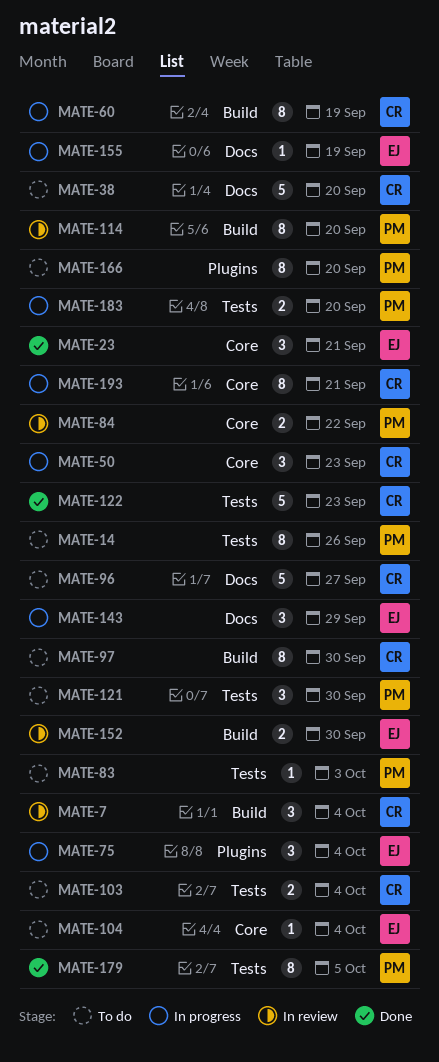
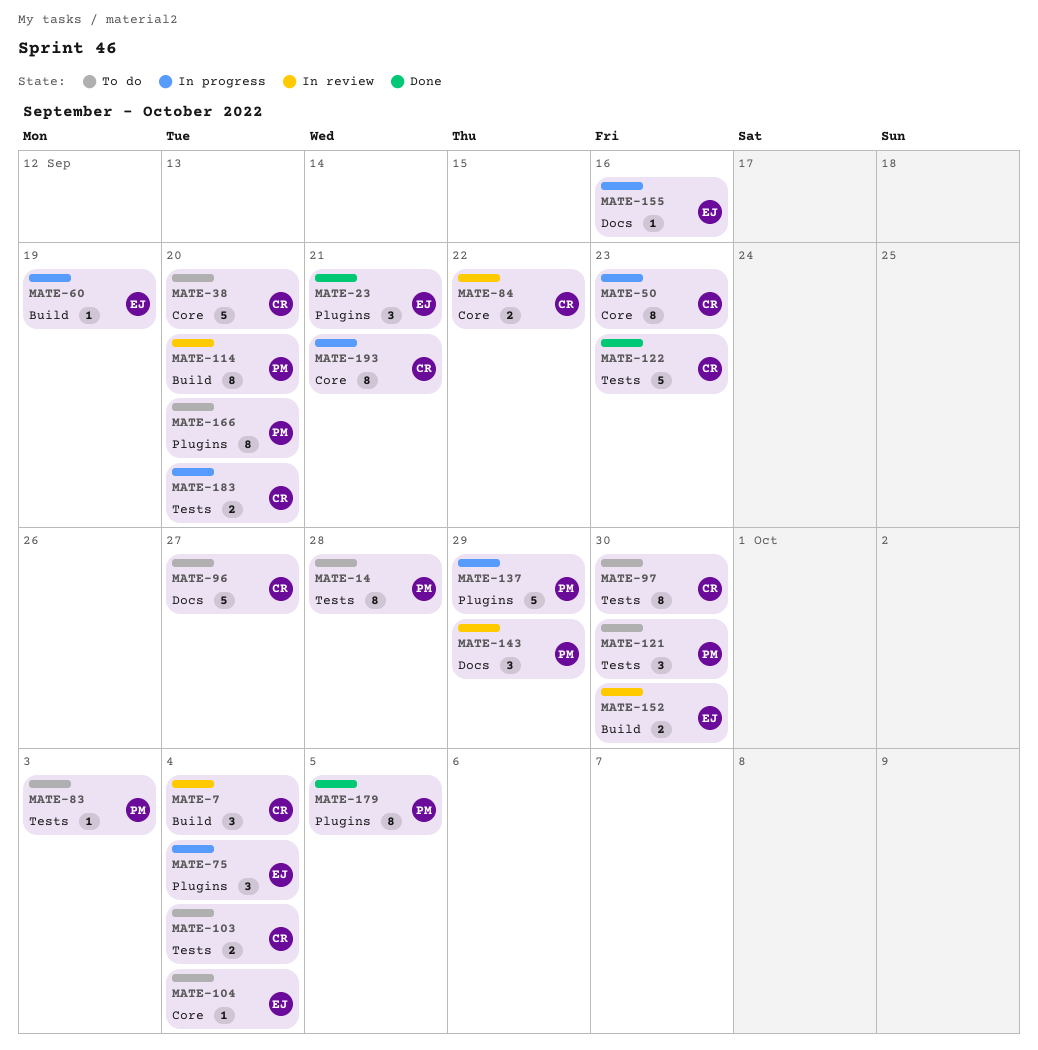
MATE-14, due: Sep 26 -> Sep 28
MATE-23, label: Core -> Plugins
MATE-38, label: Docs -> Core
MATE-50, estimate: 3 -> 8
MATE-60, owner: CR -> EJ
MATE-60, estimate: 8 -> 1
MATE-84, owner: PM -> CR
MATE-97, label: Build -> Tests
MATE-137: none -> present
MATE-143, status: In progress -> In review
MATE-143, owner: EJ -> PM
MATE-155, due: Sep 19 -> Sep 16
MATE-179, label: Tests -> Plugins
MATE-183, owner: PM -> CR

